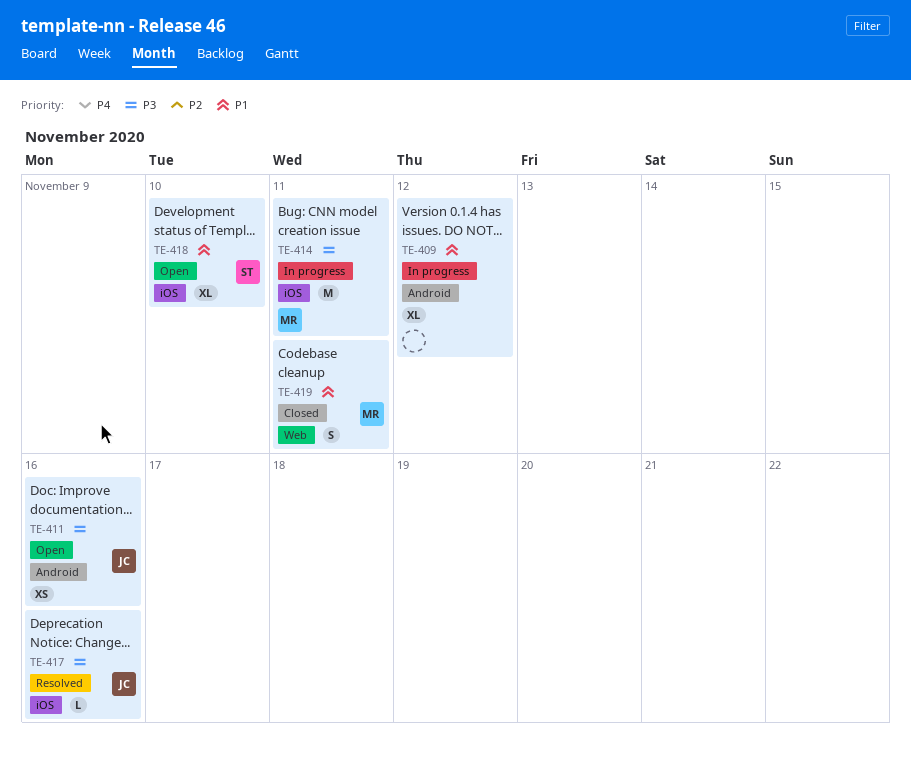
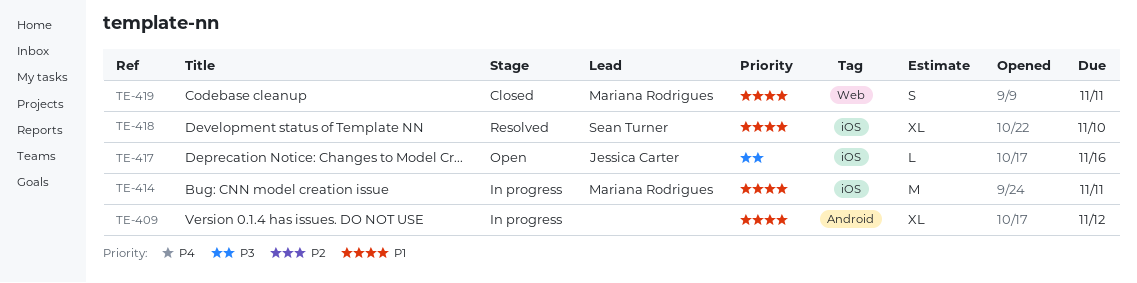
TE-411: present -> none
TE-414, priority: P3 -> P1
TE-417, status: Resolved -> Open
TE-418, status: Open -> Resolved

